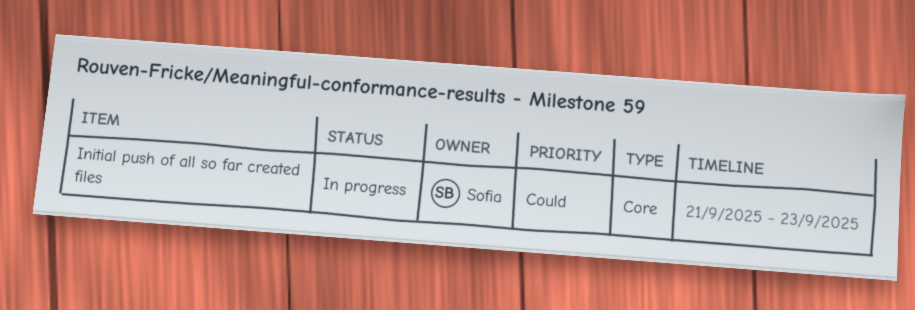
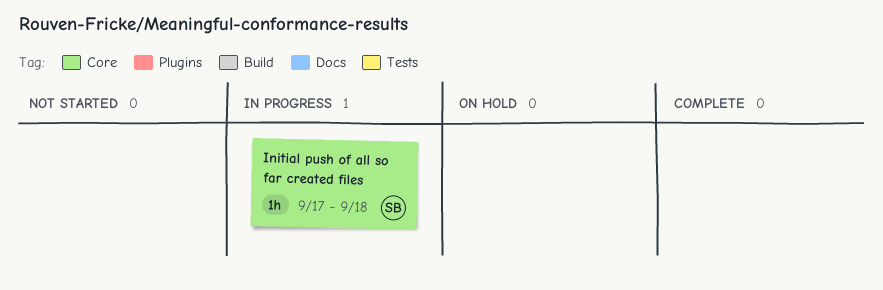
Initial push of all so far created files, start: Sep 21 -> Sep 17
Initial push of all so far created files, due: Sep 23 -> Sep 18

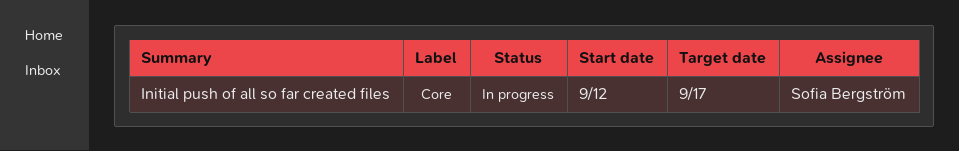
Initial push of all so far created files, start: Sep 17 -> Sep 12
Initial push of all so far created files, due: Sep 18 -> Sep 17

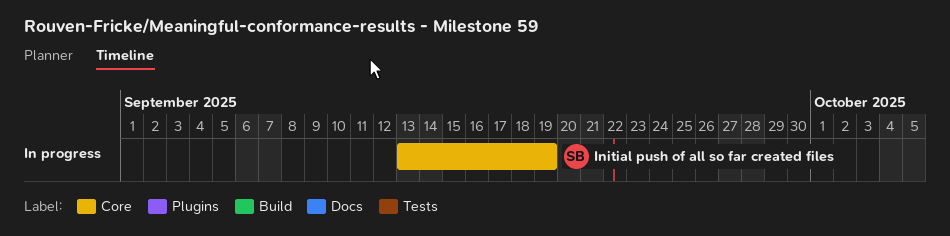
Initial push of all so far created files, start: Sep 12 -> Sep 13
Initial push of all so far created files, due: Sep 17 -> Sep 19

